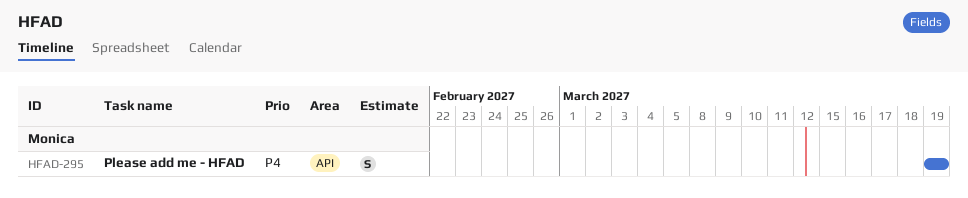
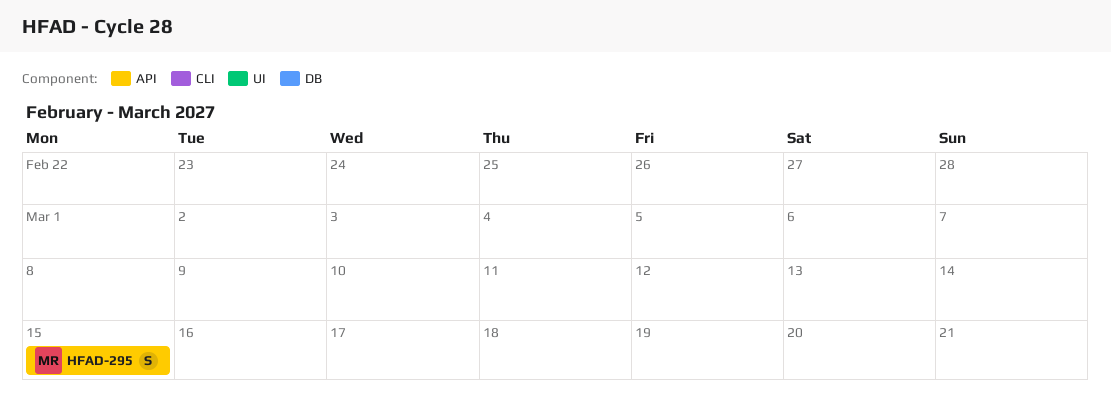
HFAD-295, start: Mar 19 -> Mar 15
HFAD-295, due: Mar 19 -> Mar 15

